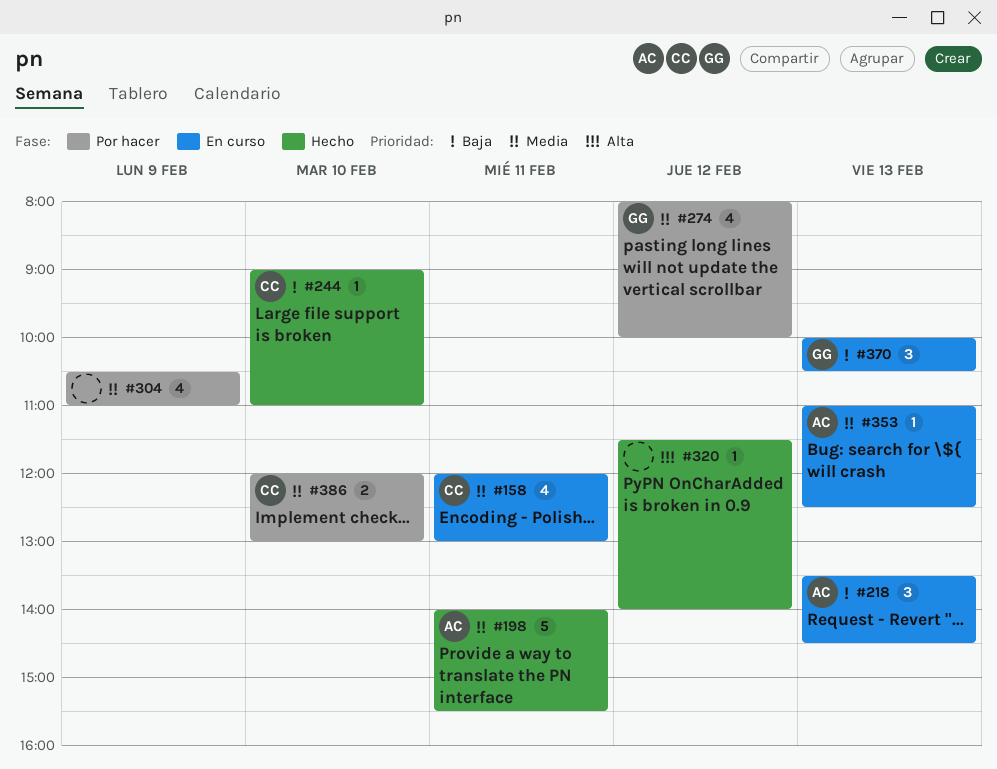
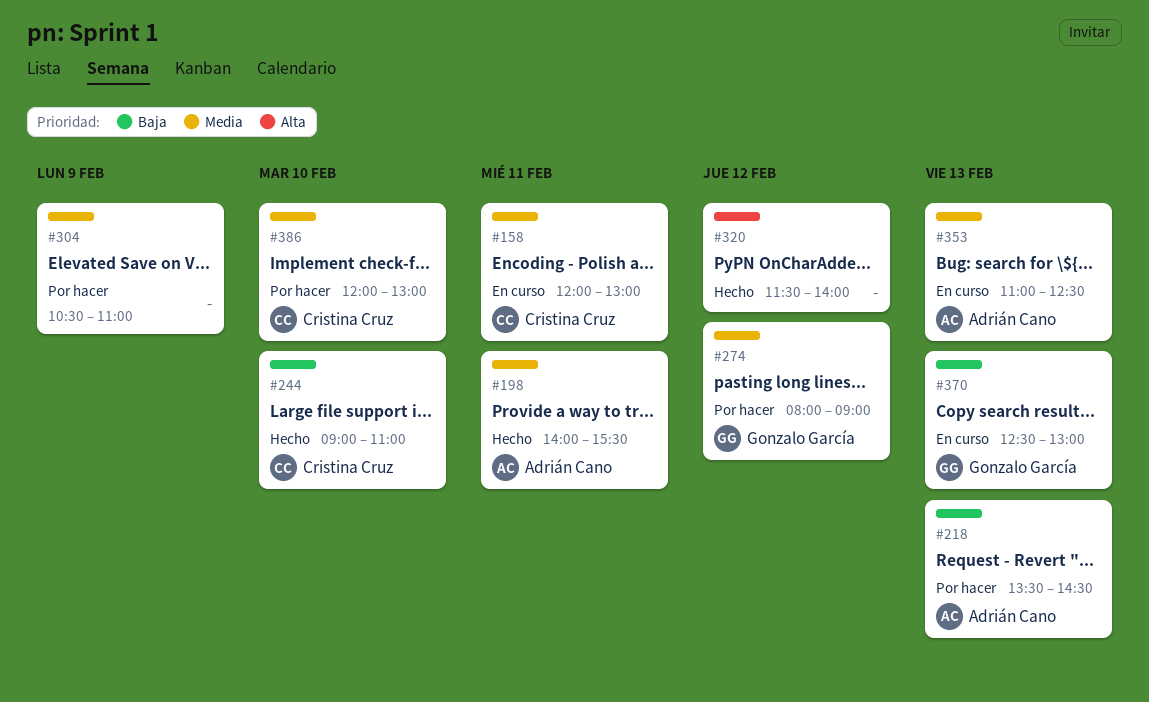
#218, status: En curso -> Por hacer
#274, ends: 10:00 -> 09:00
#370, begins: 10:00 -> 12:30
#370, ends: 10:30 -> 13:00

